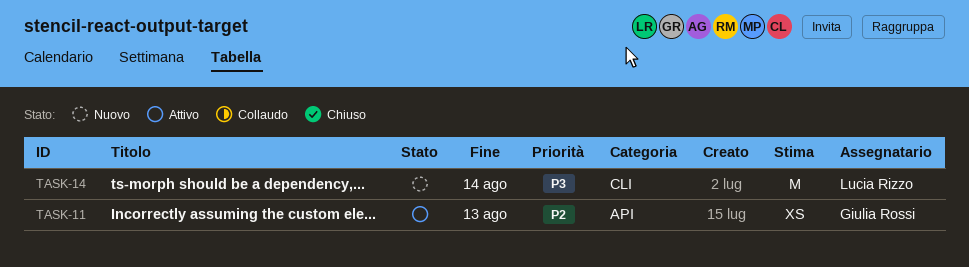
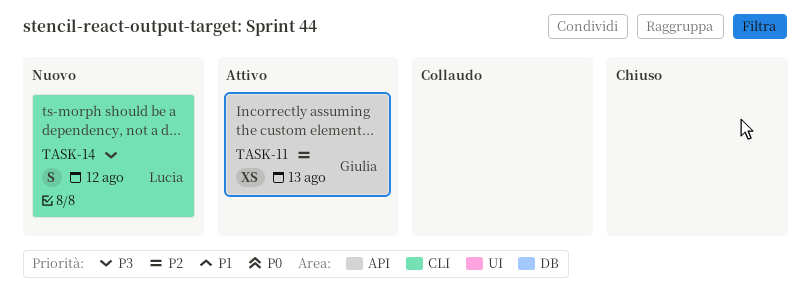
TASK-14, estimate: M -> S
TASK-14, due: Aug 14 -> Aug 12

